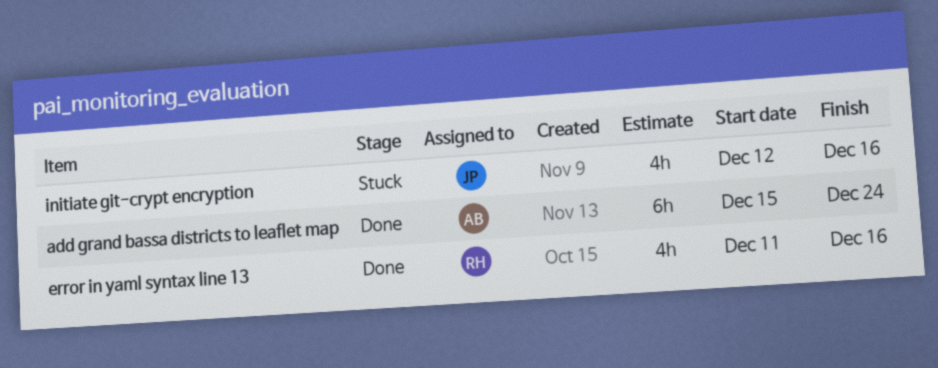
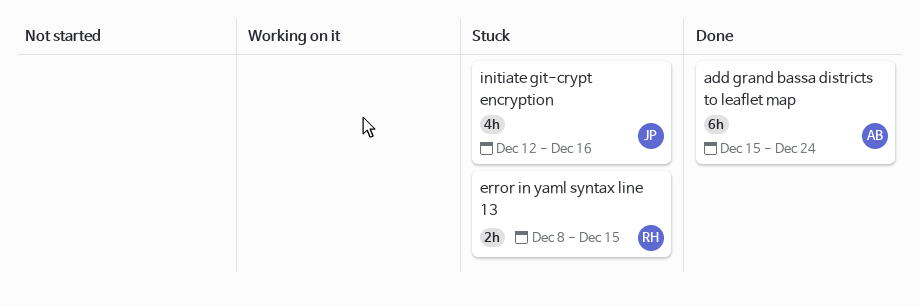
error in yaml syntax line 13, status: Done -> Stuck
error in yaml syntax line 13, estimate: 4h -> 2h
error in yaml syntax line 13, start: Dec 11 -> Dec 8
error in yaml syntax line 13, due: Dec 16 -> Dec 15

